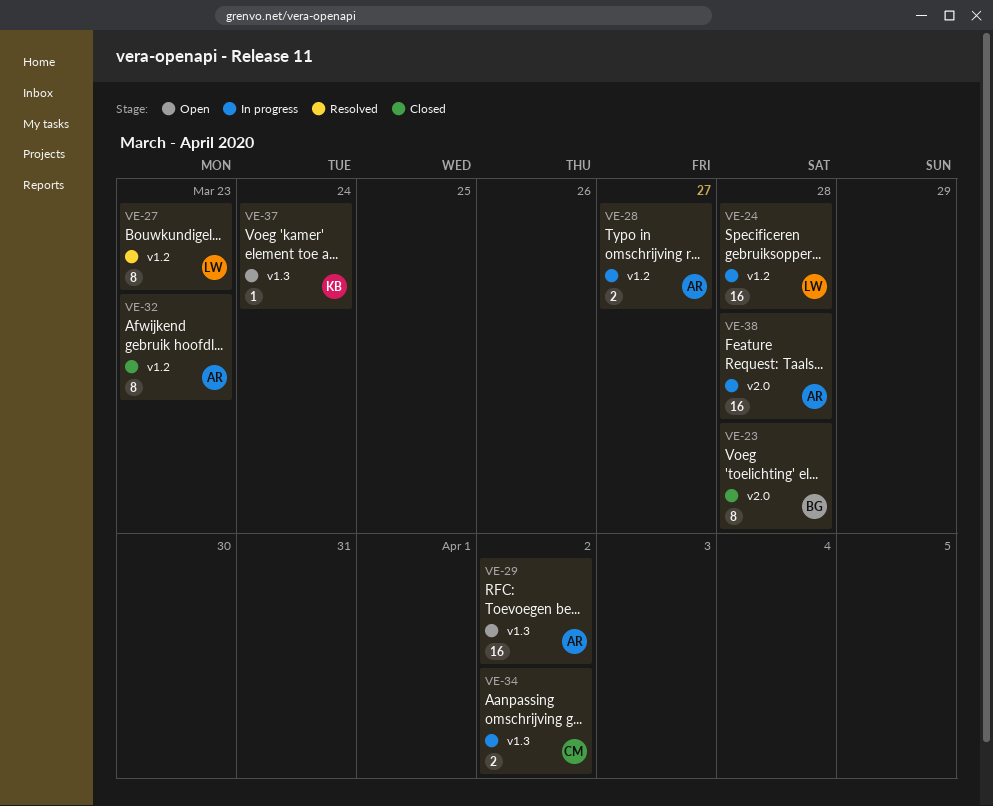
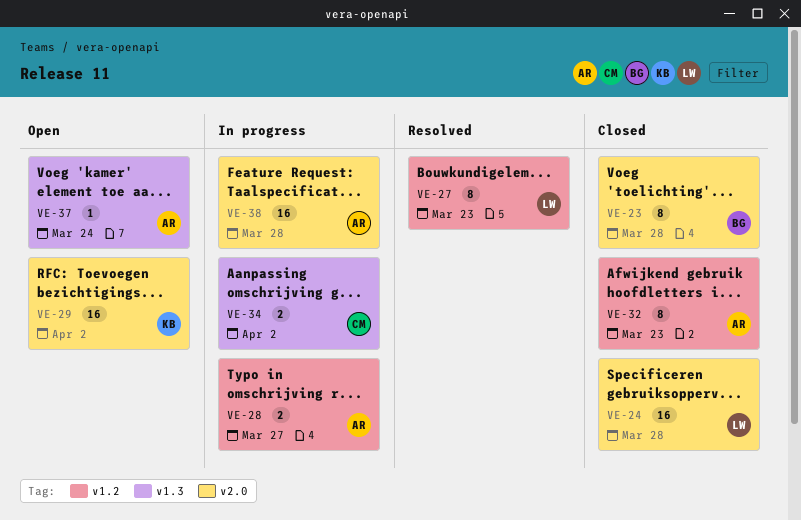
VE-24, status: In progress -> Closed
VE-24, label: v1.2 -> v2.0
VE-29, owner: AR -> KB
VE-29, label: v1.3 -> v2.0
VE-37, owner: KB -> AR

